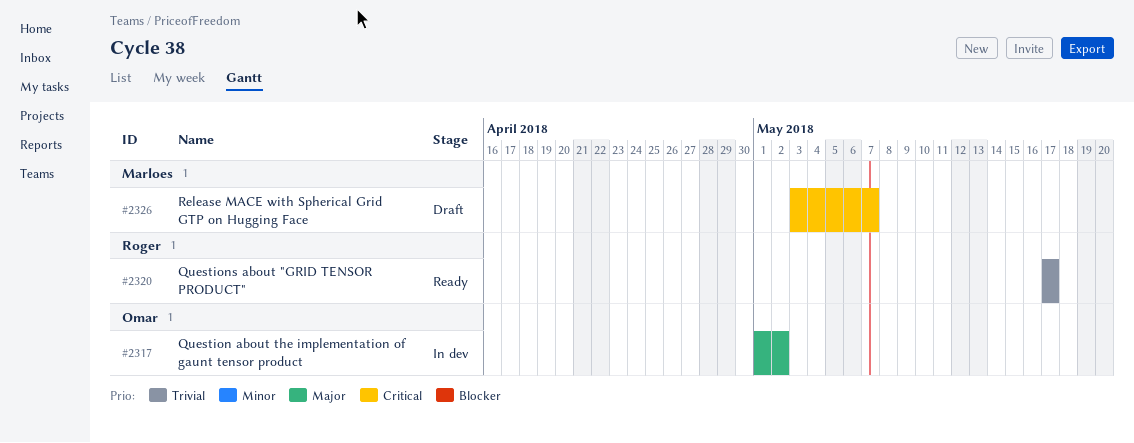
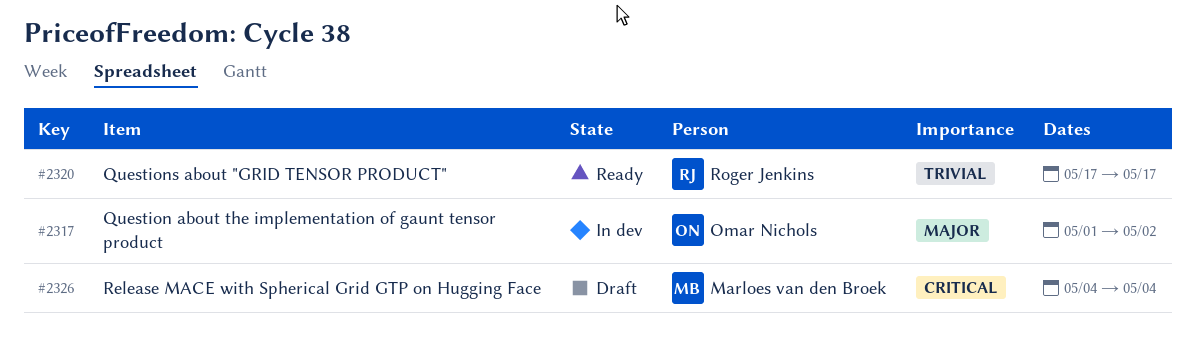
#2326, start: May 3 -> May 4
#2326, due: May 7 -> May 4

